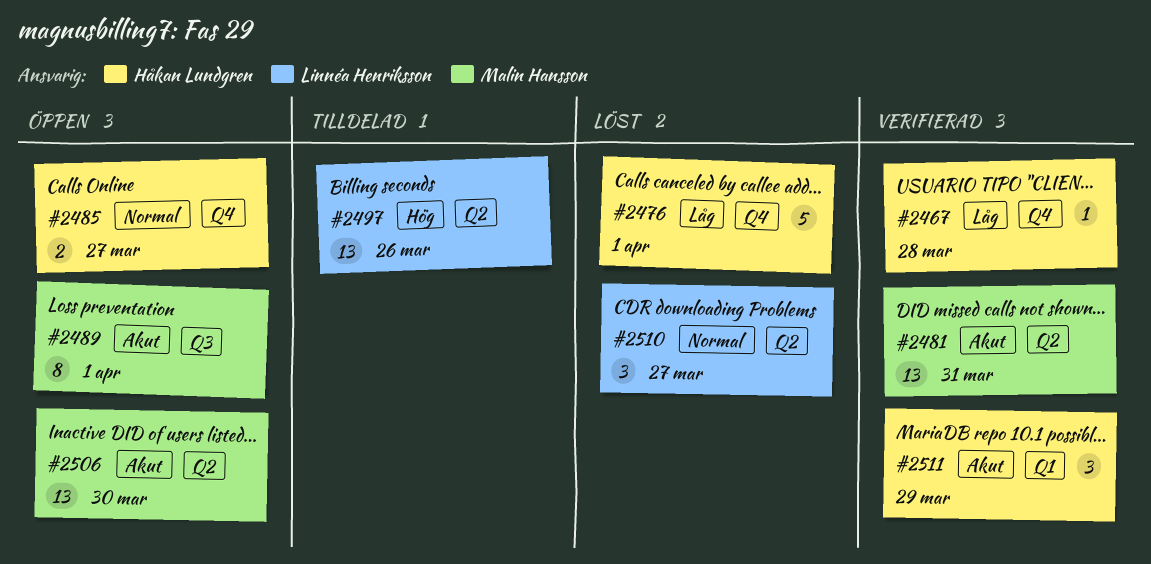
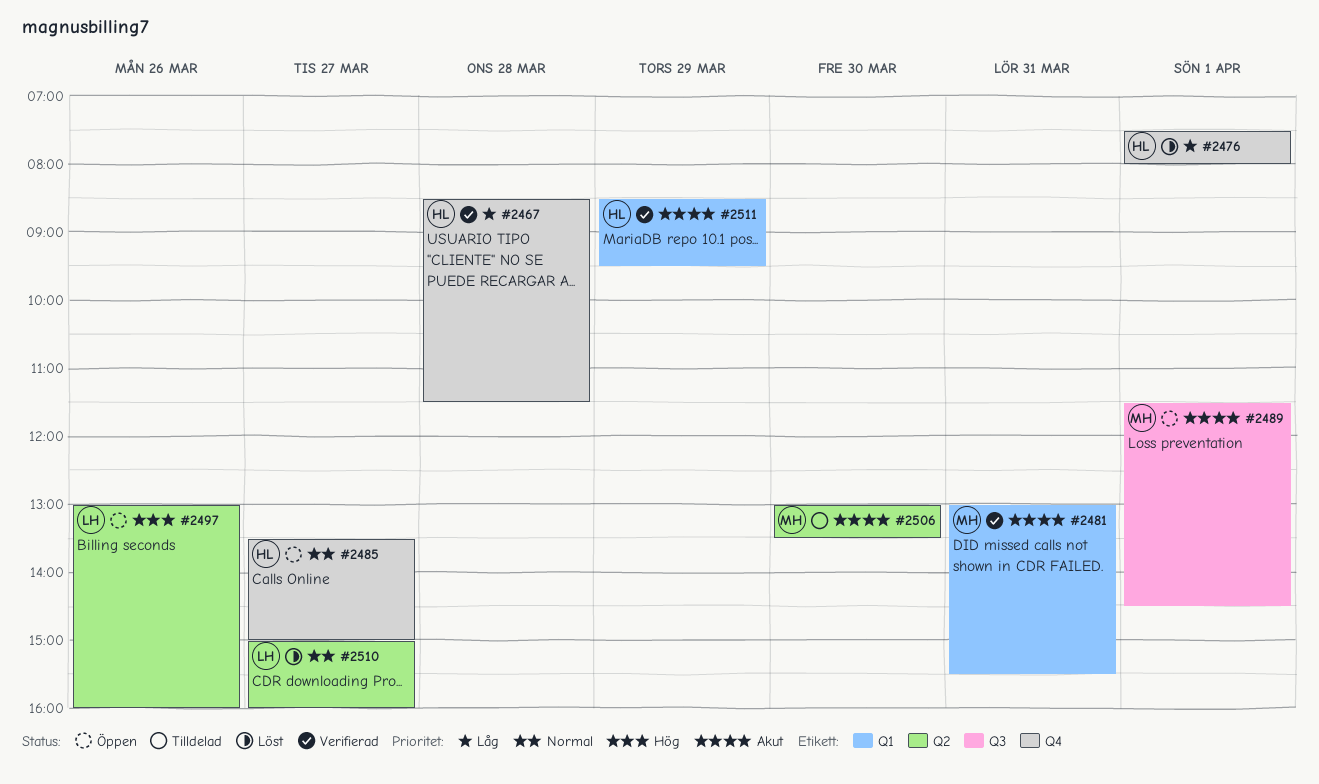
#2481, label: Q2 -> Q1
#2497, status: Tilldelad -> Öppen
#2506, status: Öppen -> Tilldelad

